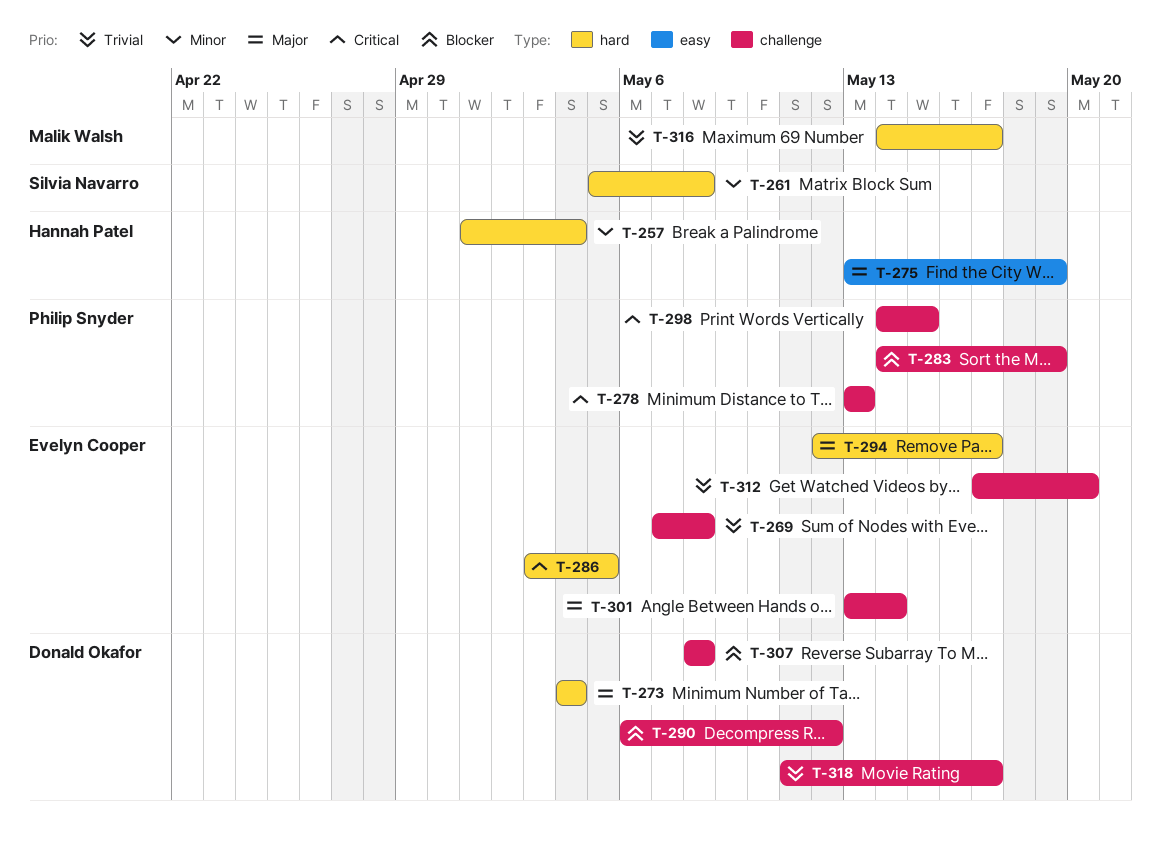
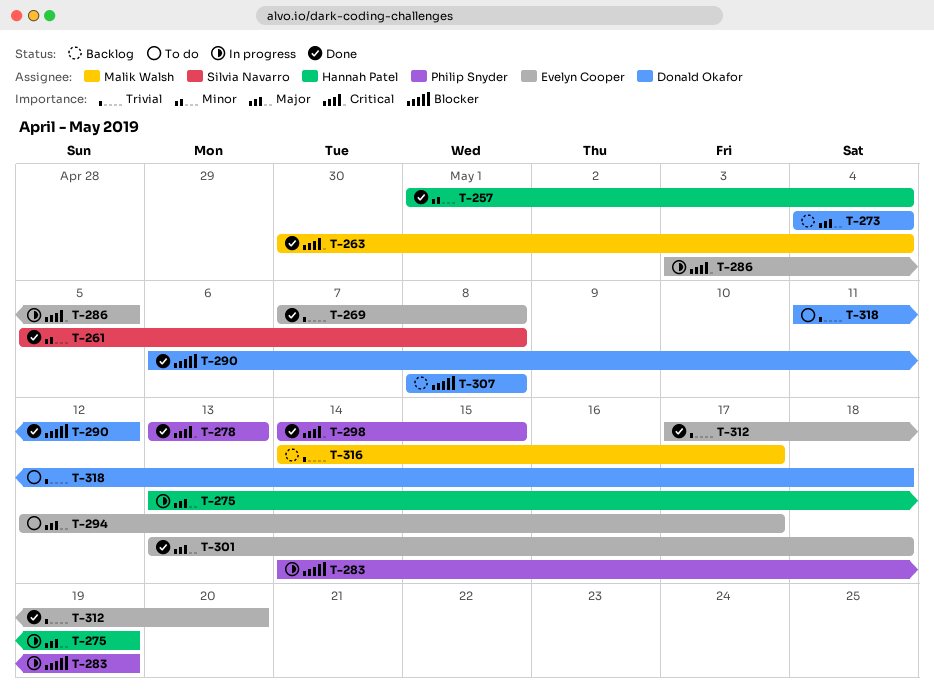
T-263: none -> present
T-301, due: May 14 -> May 18
T-318, due: May 17 -> May 18

